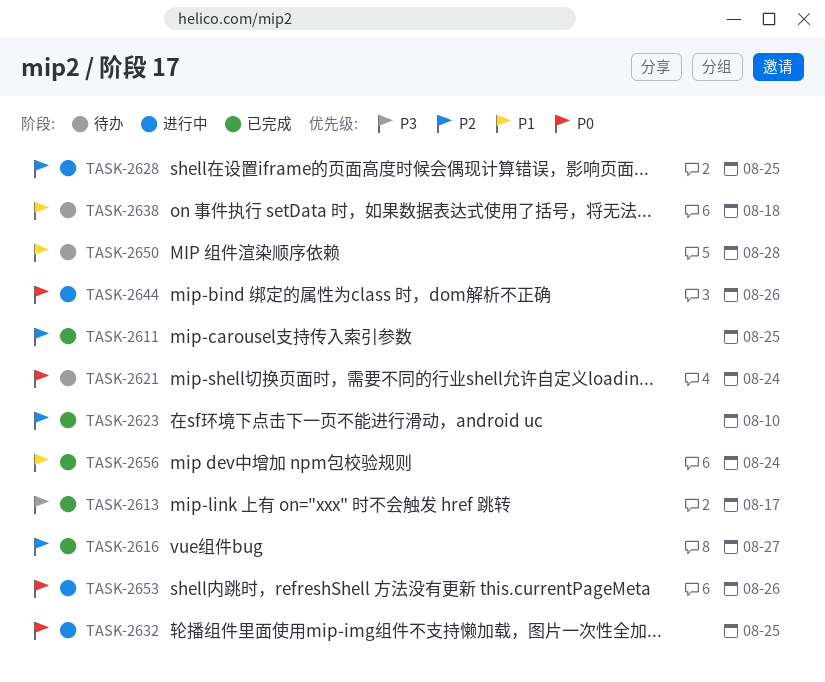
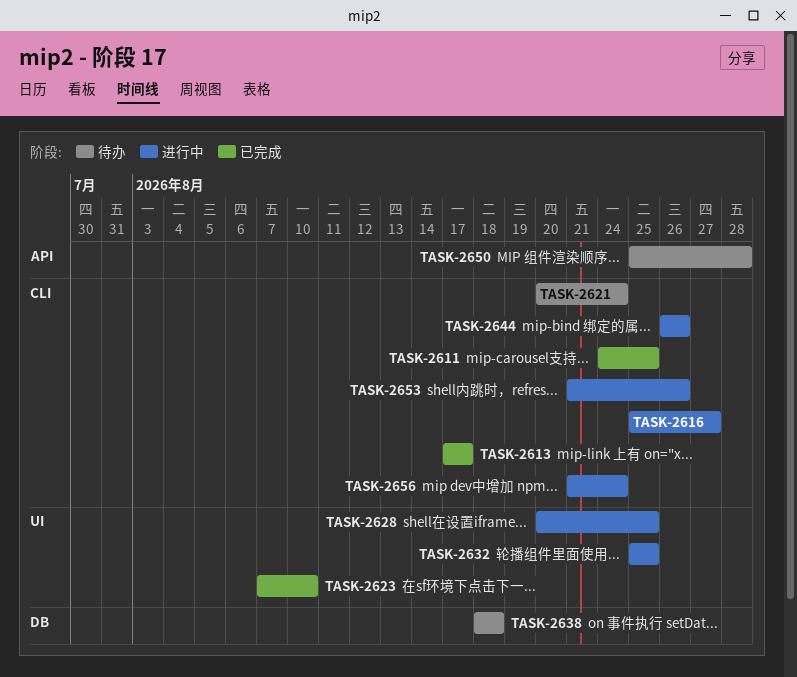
TASK-2616, status: 已完成 -> 进行中
TASK-2656, status: 已完成 -> 进行中

